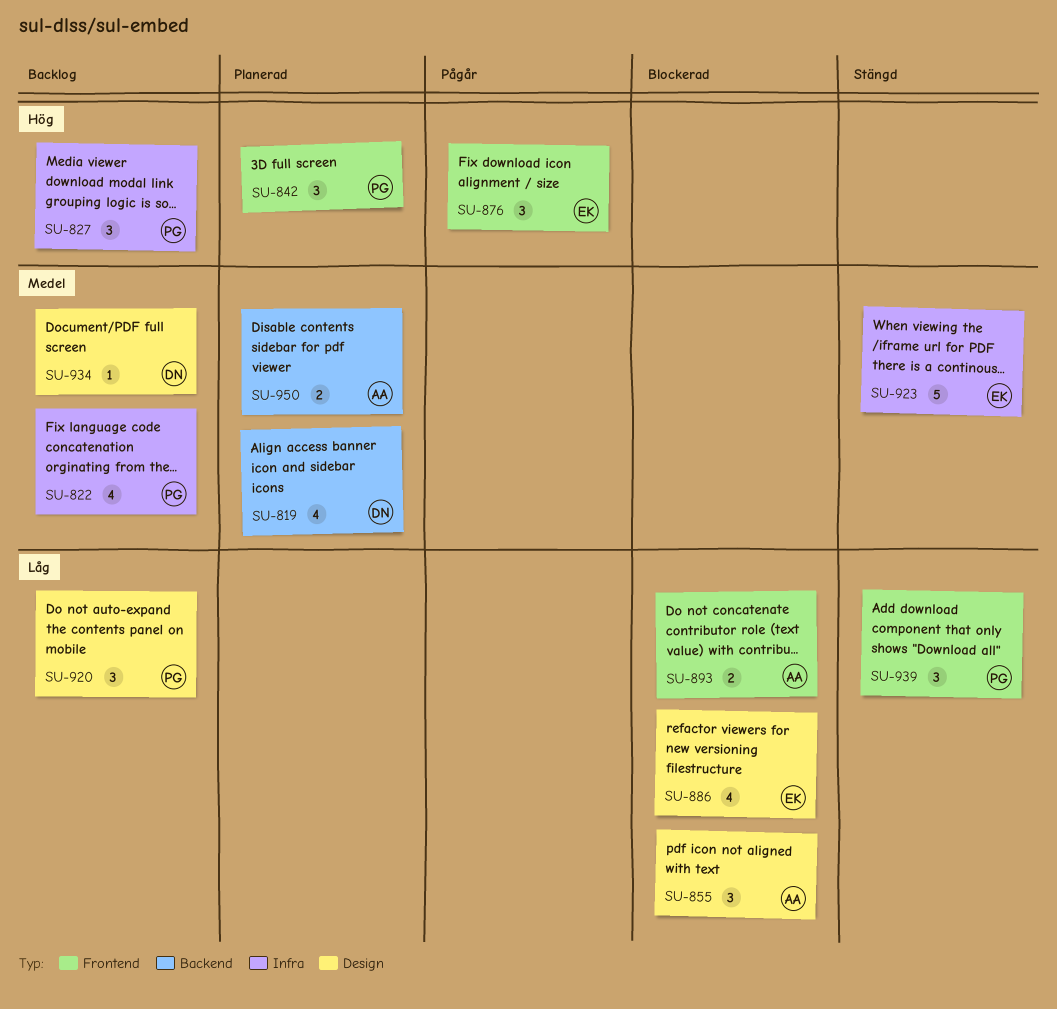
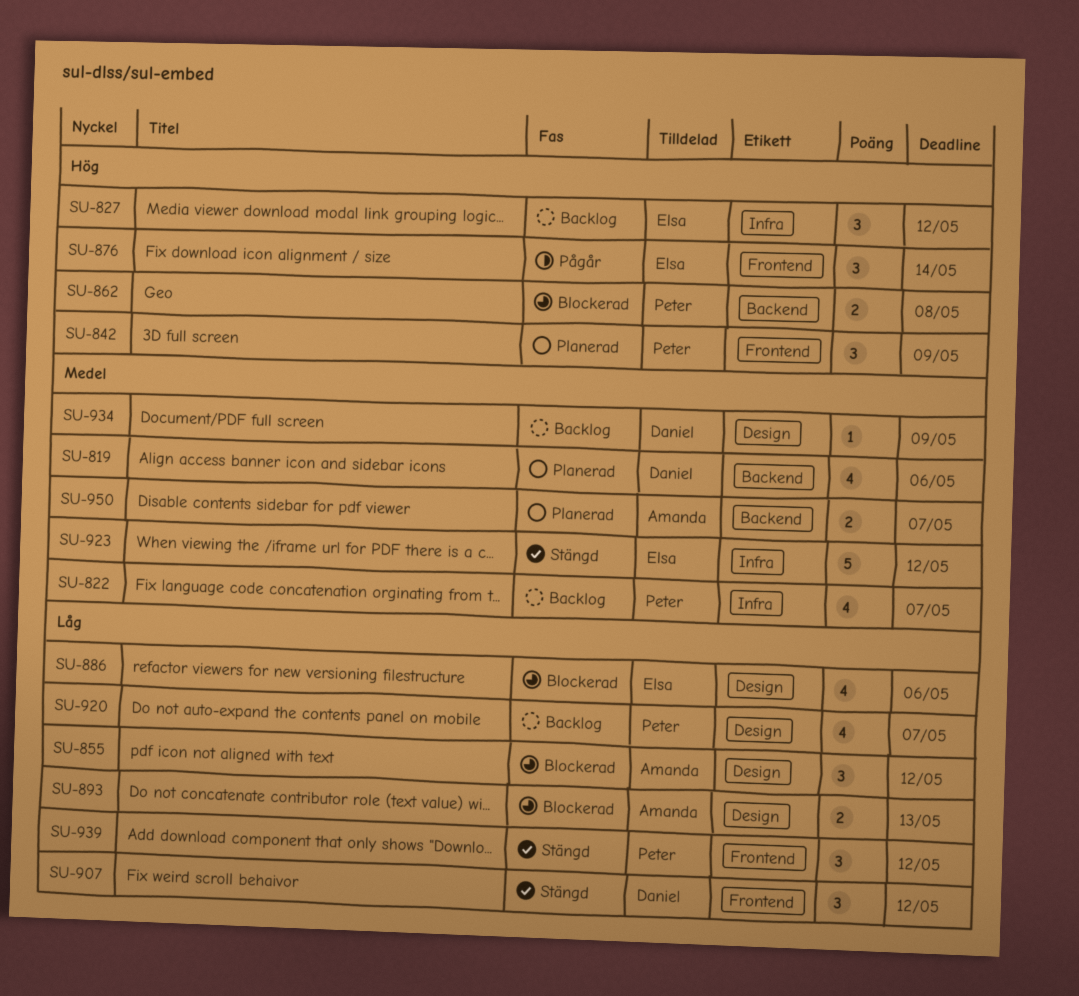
SU-827, owner: Peter -> Elsa
SU-862: none -> present
SU-893, label: Frontend -> Design
SU-907: none -> present
SU-920, estimate: 3 -> 4

